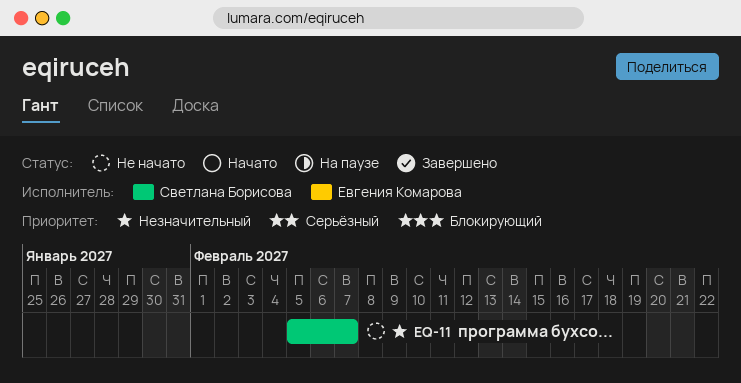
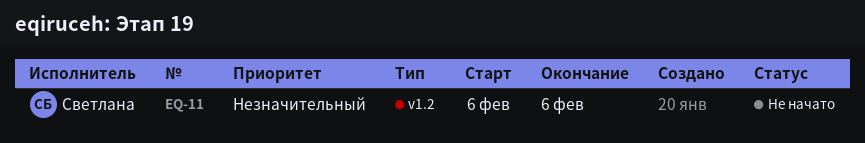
EQ-11, start: Feb 5 -> Feb 6
EQ-11, due: Feb 7 -> Feb 6

